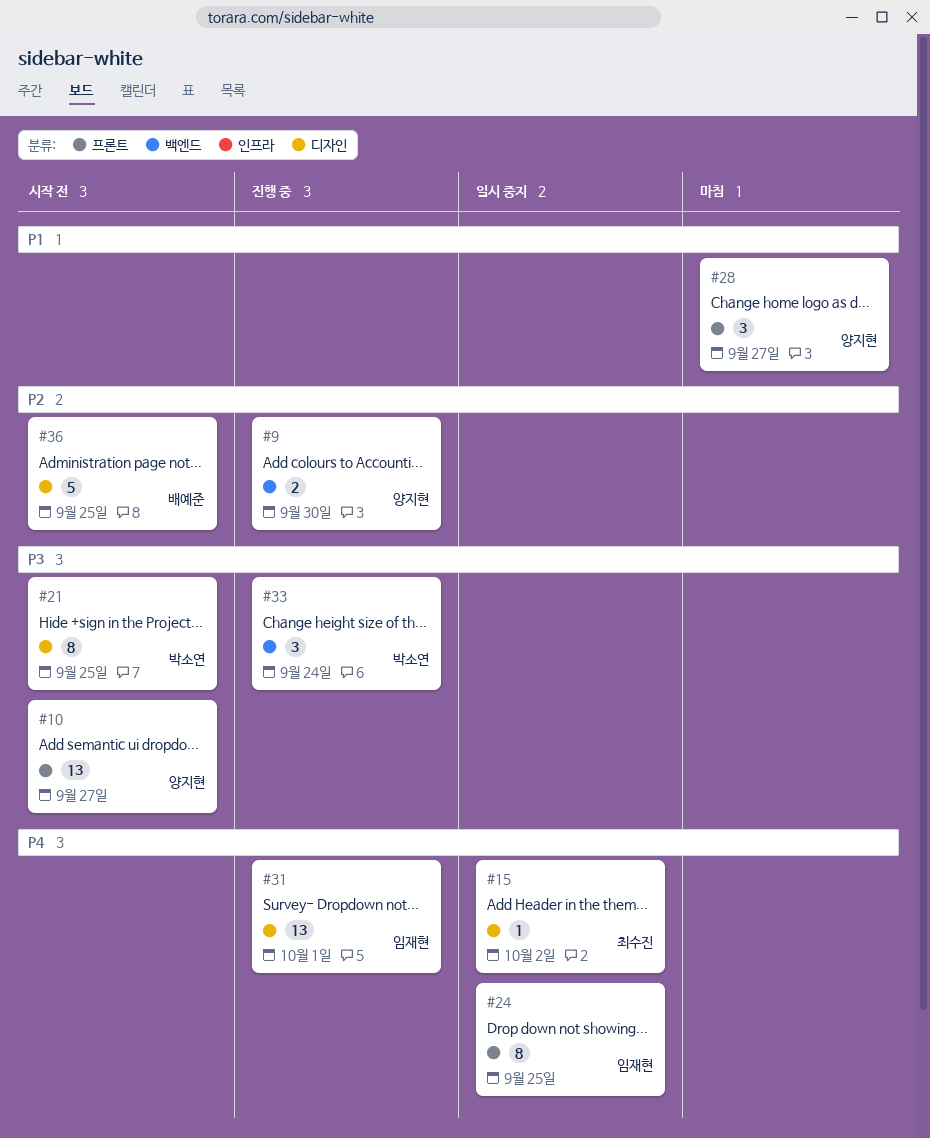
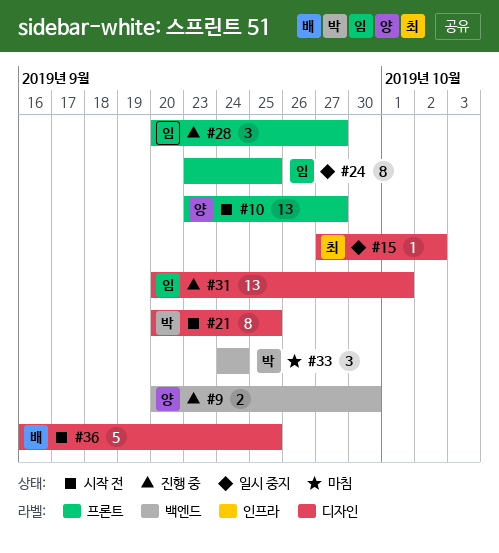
#28, status: 마침 -> 진행 중
#28, owner: 양지현 -> 임재현
#33, status: 진행 중 -> 마침

